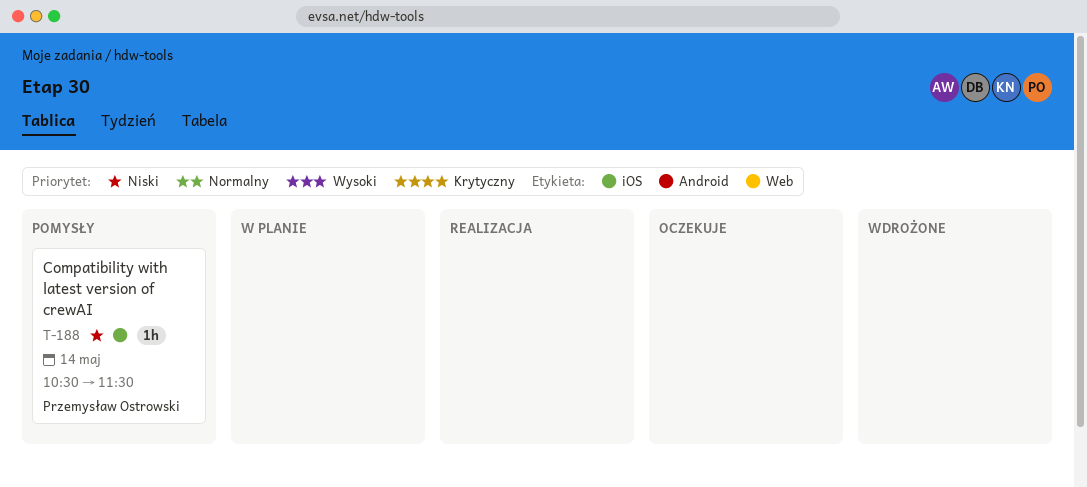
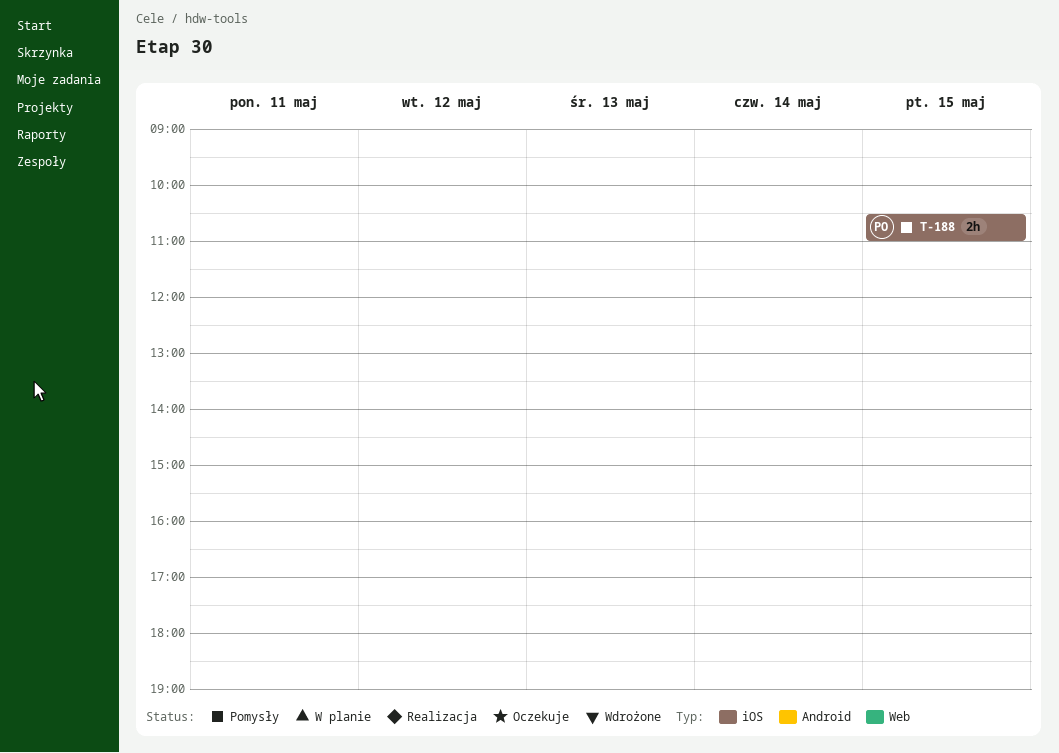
T-188, estimate: 1h -> 2h
T-188, day: May 14 -> May 15
T-188, ends: 11:30 -> 11:00

